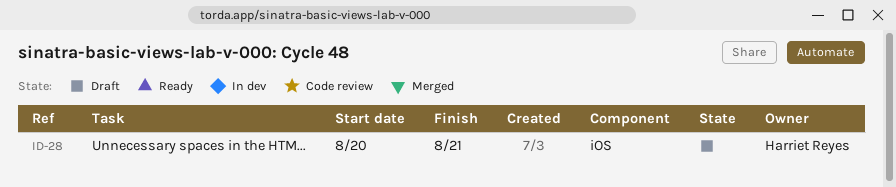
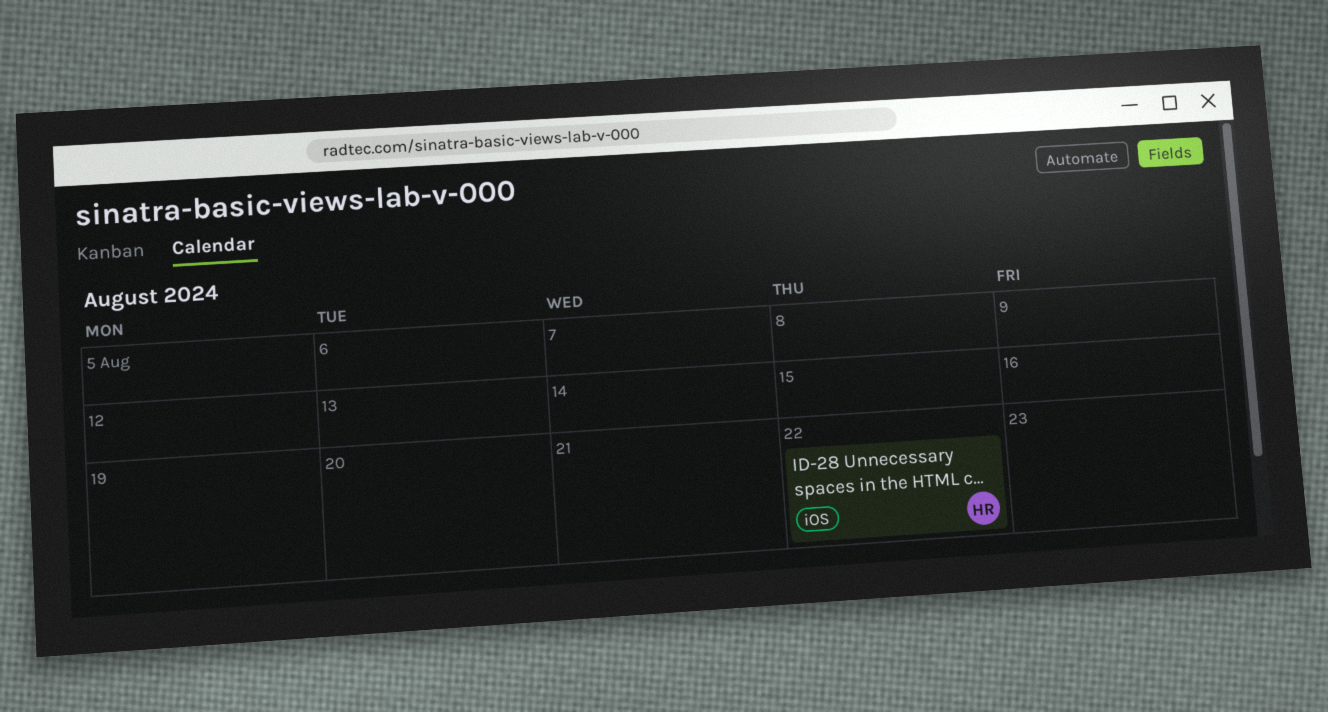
ID-28, due: Aug 21 -> Aug 22

